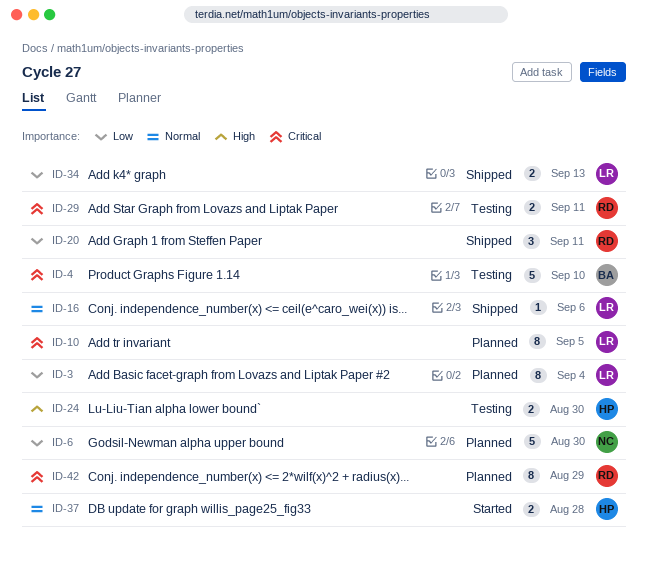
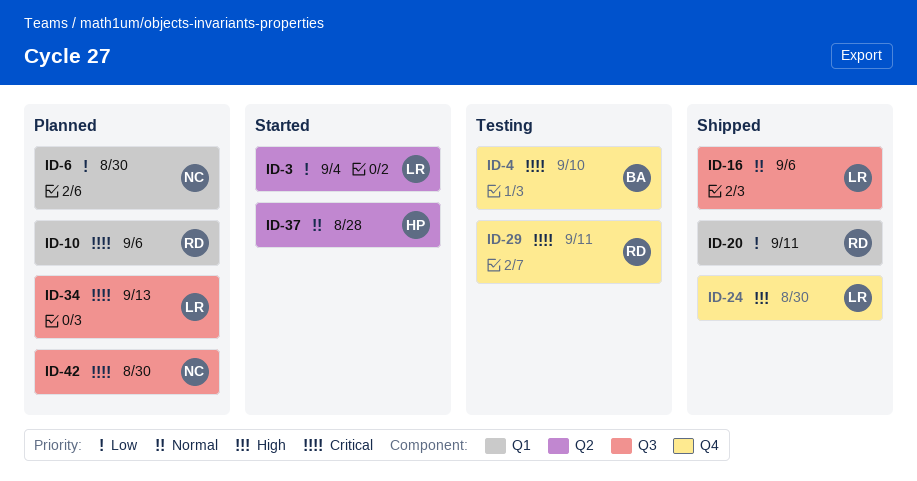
ID-3, status: Planned -> Started
ID-10, owner: LR -> RD
ID-10, due: Sep 5 -> Sep 6
ID-24, status: Testing -> Shipped
ID-24, owner: HP -> LR
ID-34, status: Shipped -> Planned
ID-34, priority: Low -> Critical
ID-42, owner: RD -> NC
ID-42, due: Aug 29 -> Aug 30

